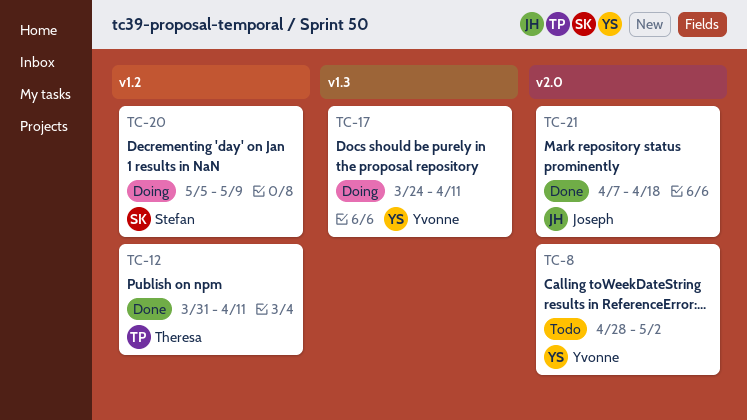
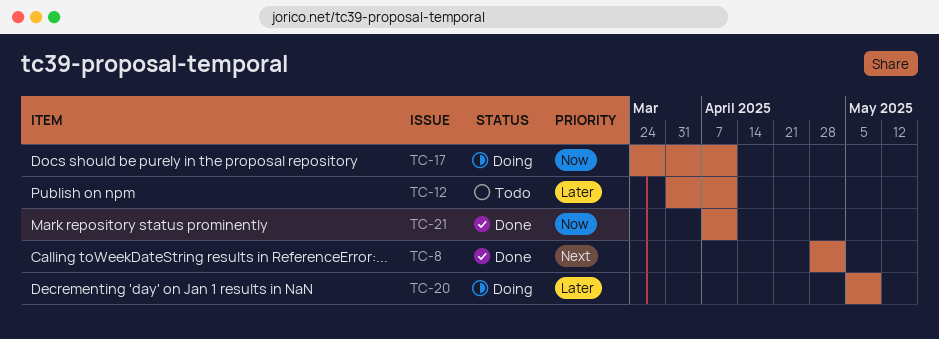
TC-8, status: Todo -> Done
TC-12, status: Done -> Todo
TC-21, due: Apr 18 -> Apr 11

